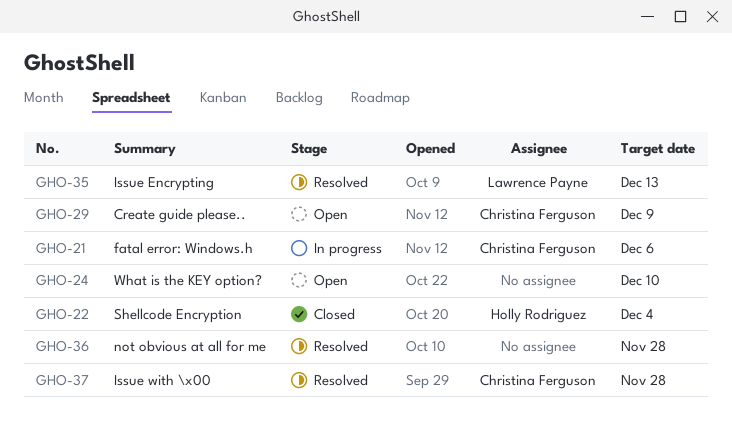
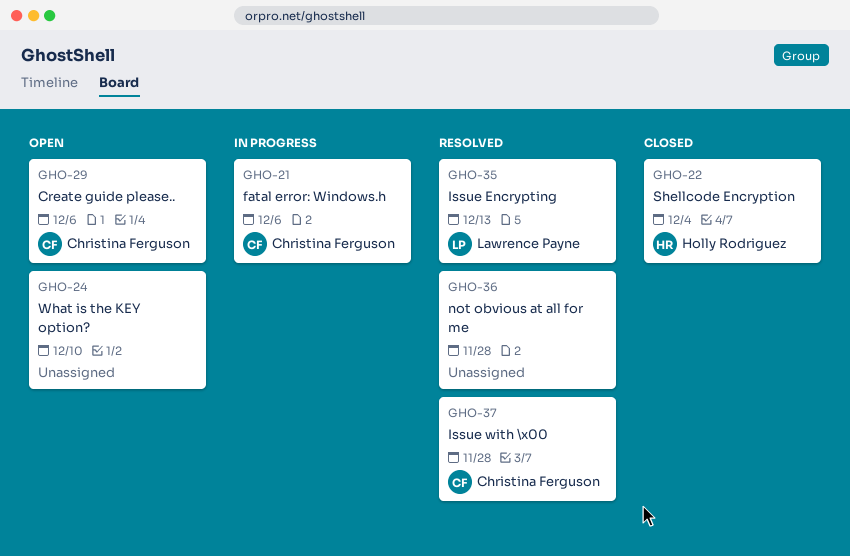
GHO-29, due: Dec 9 -> Dec 6

